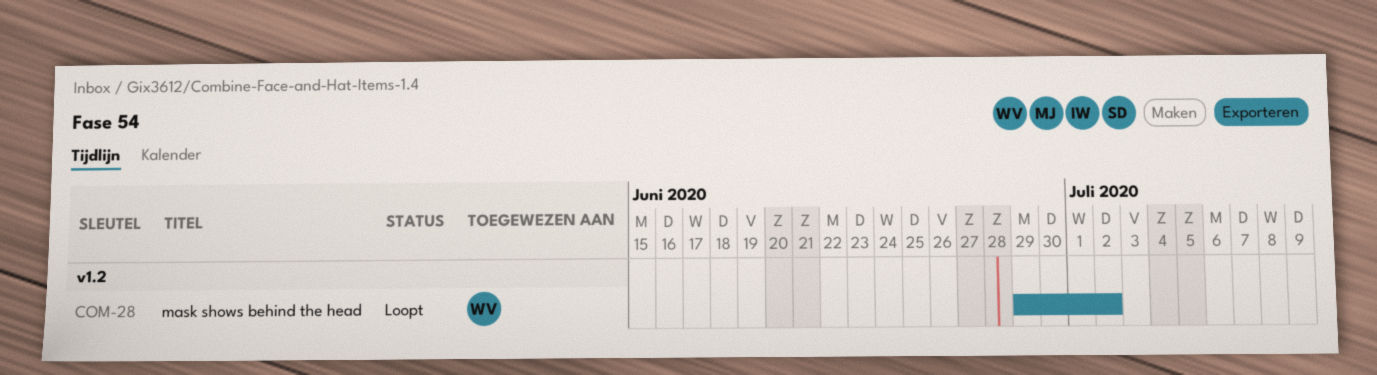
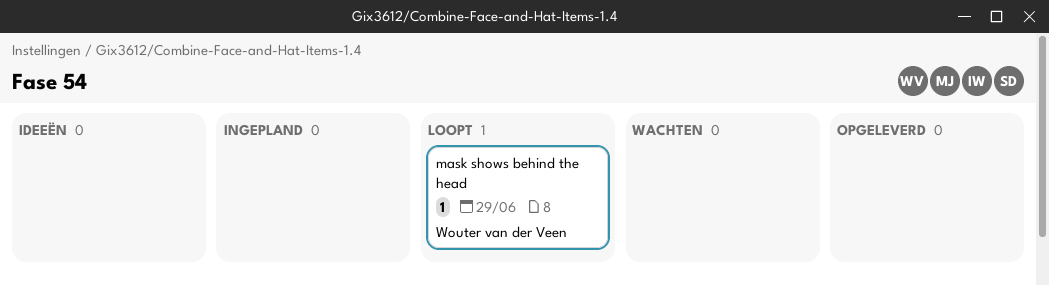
mask shows behind the head, due: Jul 2 -> Jun 29

